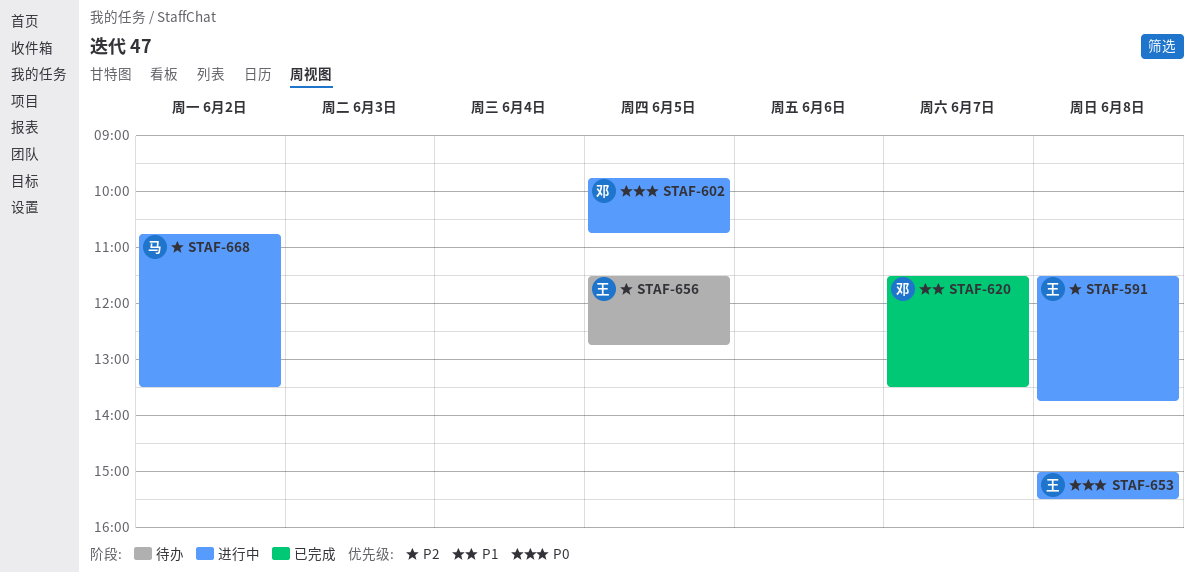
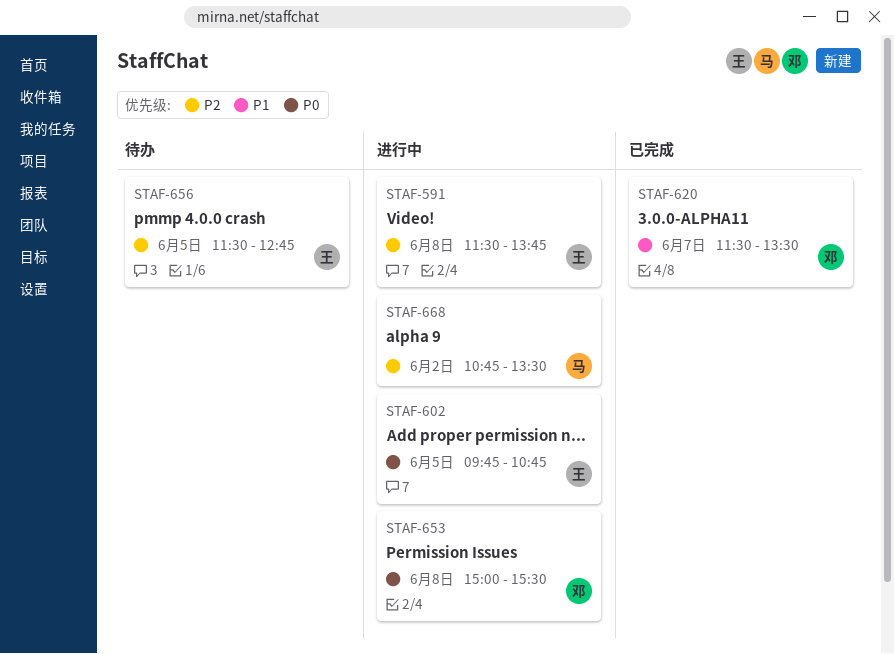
STAF-602, owner: 邓 -> 王
STAF-653, owner: 王 -> 邓

